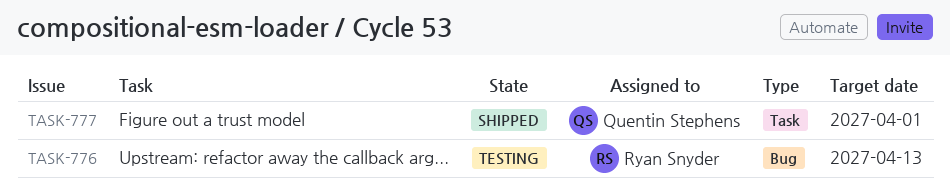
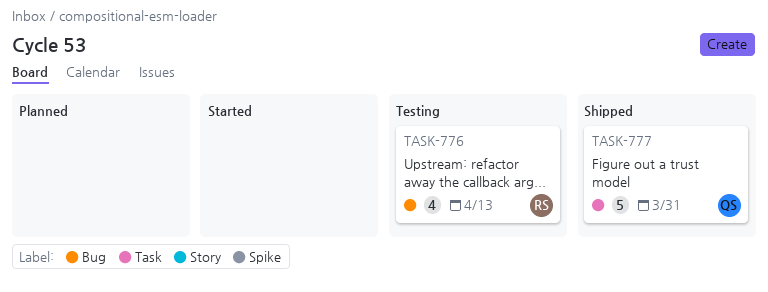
TASK-777, due: Apr 1 -> Mar 31

